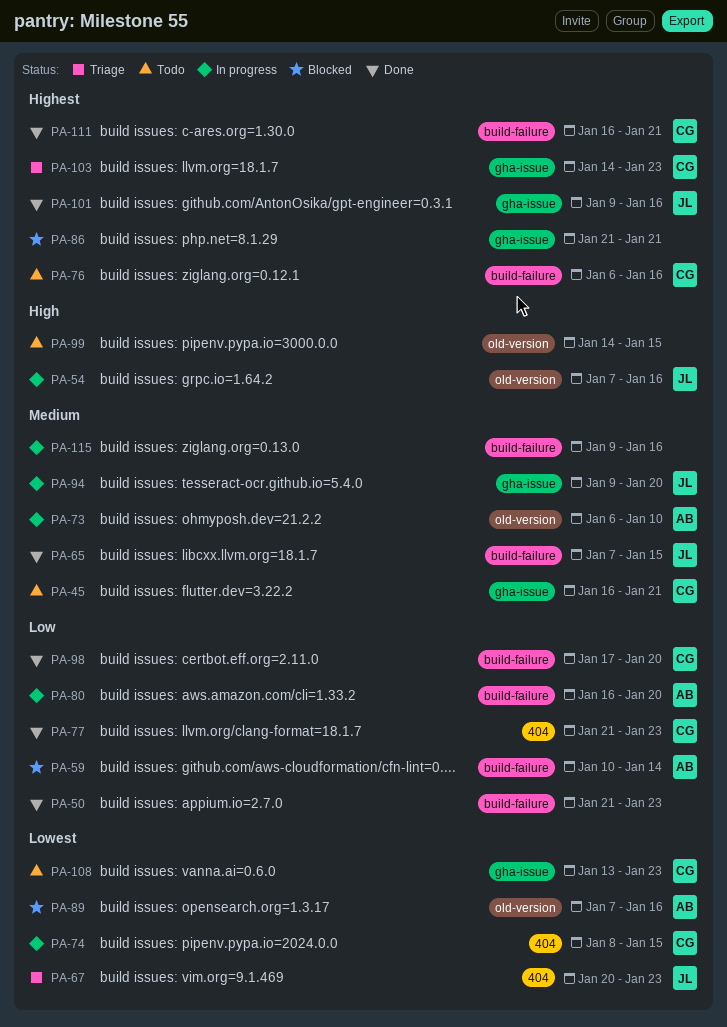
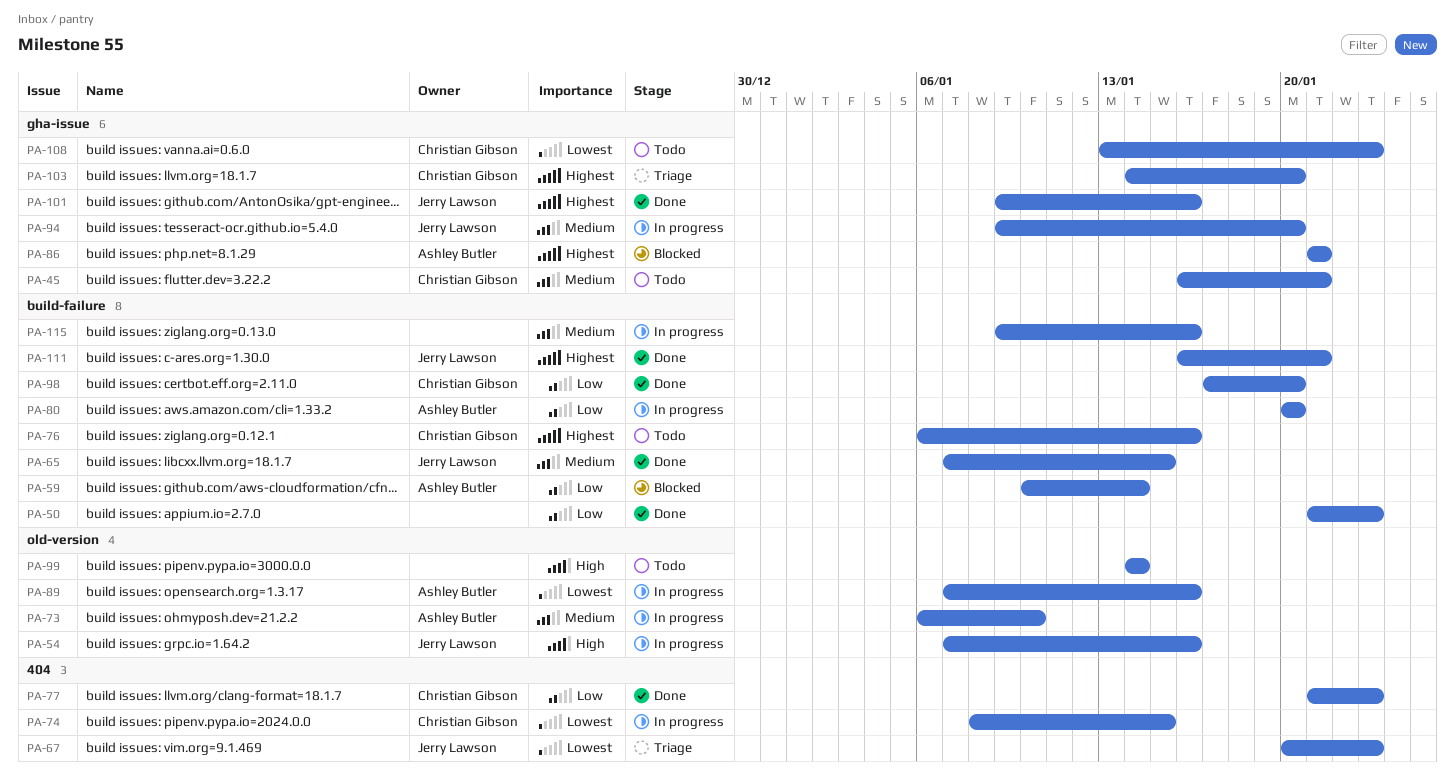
PA-80, start: Jan 16 -> Jan 20
PA-86, owner: none -> Ashley Butler
PA-89, status: Blocked -> In progress
PA-99, due: Jan 15 -> Jan 14
PA-103, due: Jan 23 -> Jan 20
PA-111, owner: Christian Gibson -> Jerry Lawson

